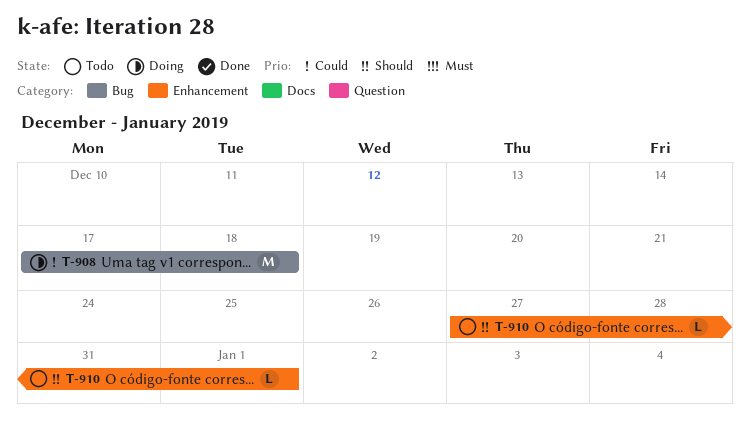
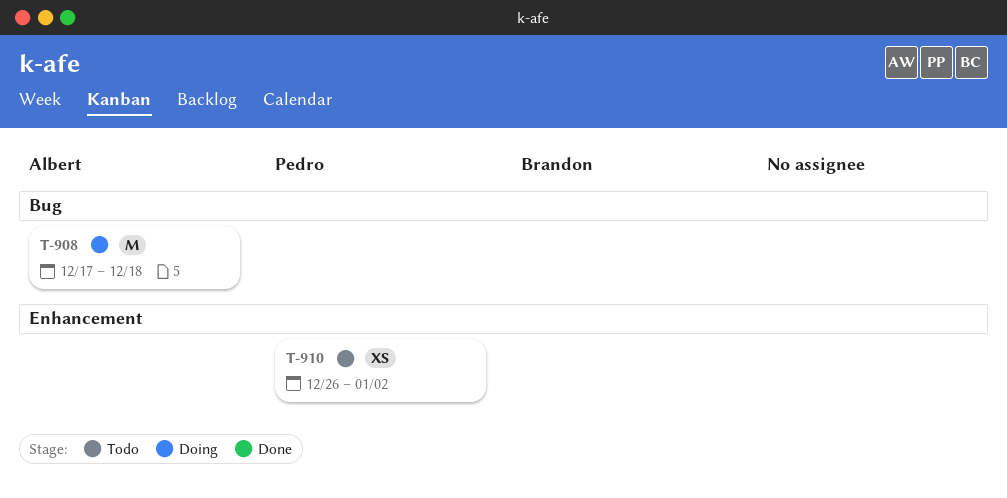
T-910, estimate: L -> XS
T-910, start: Dec 27 -> Dec 26
T-910, due: Jan 1 -> Jan 2

